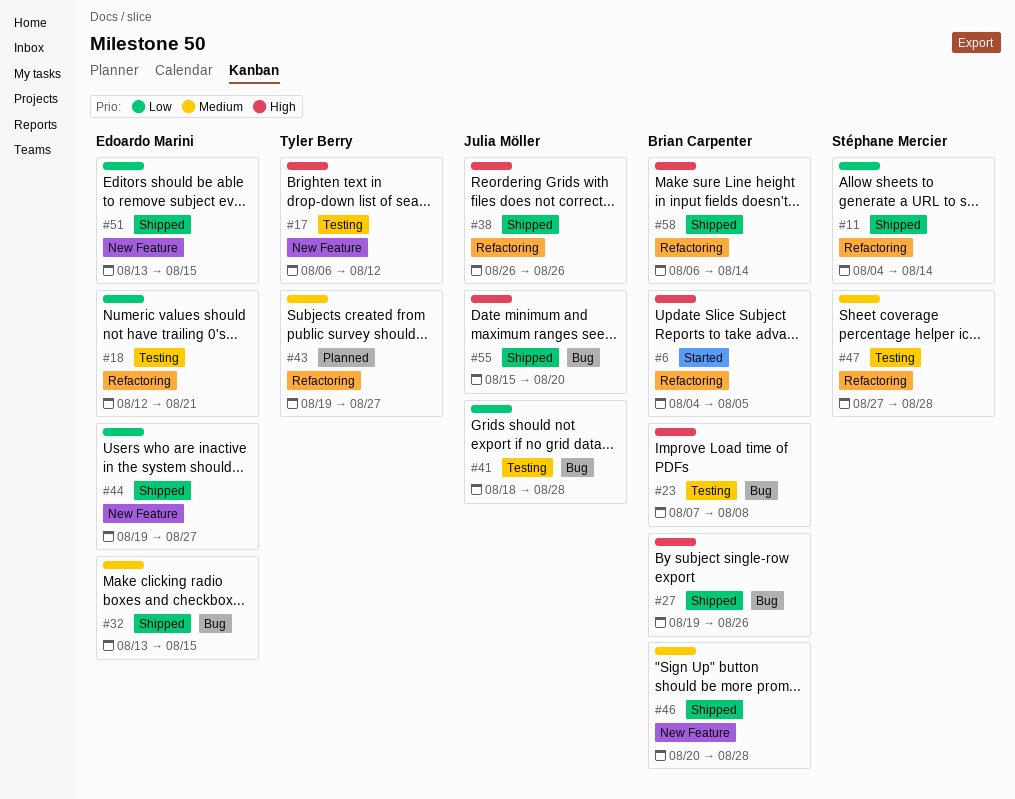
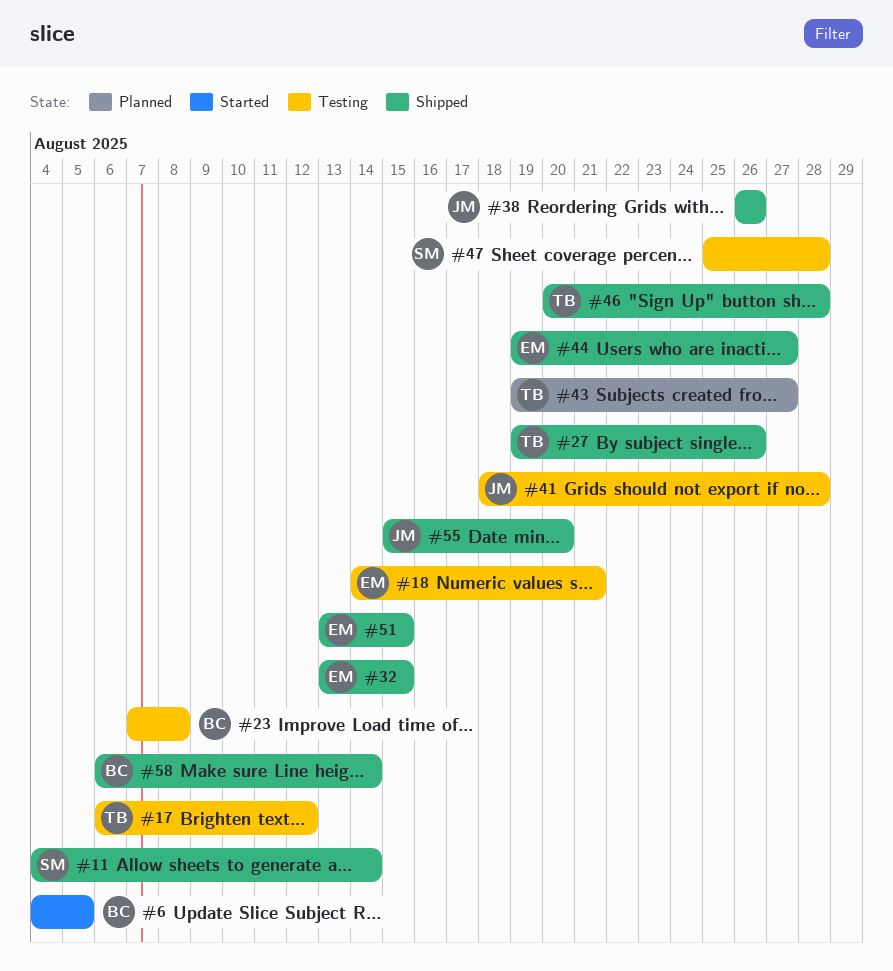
#18, start: Aug 12 -> Aug 14
#27, owner: Brian Carpenter -> Tyler Berry
#46, owner: Brian Carpenter -> Tyler Berry
#47, start: Aug 27 -> Aug 25

